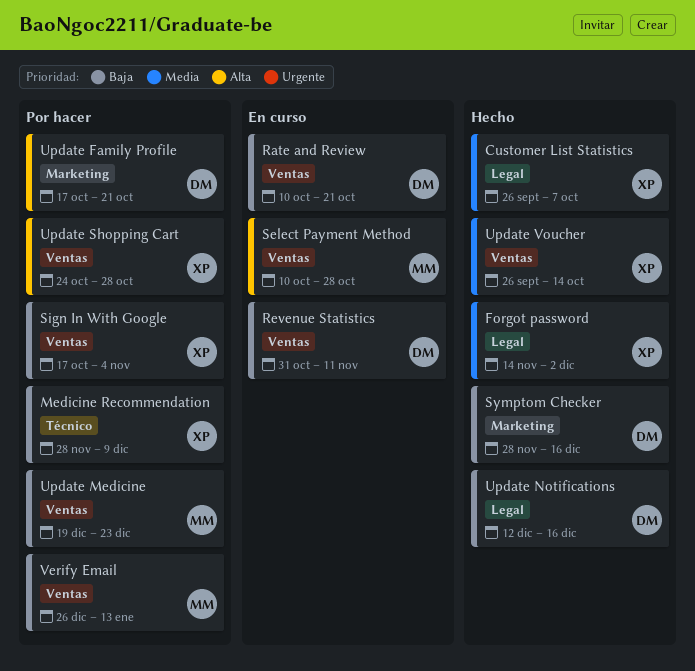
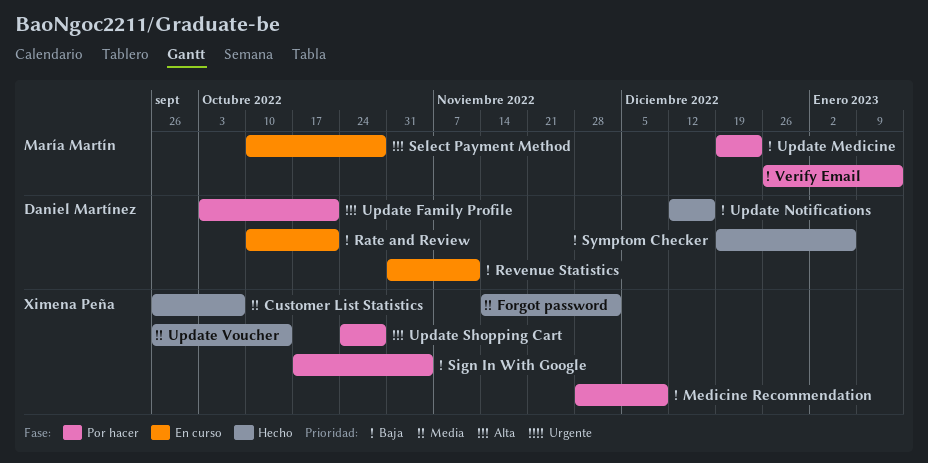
Symptom Checker, start: Nov 28 -> Dec 19
Symptom Checker, due: Dec 16 -> Jan 6
Update Family Profile, start: Oct 17 -> Oct 3

